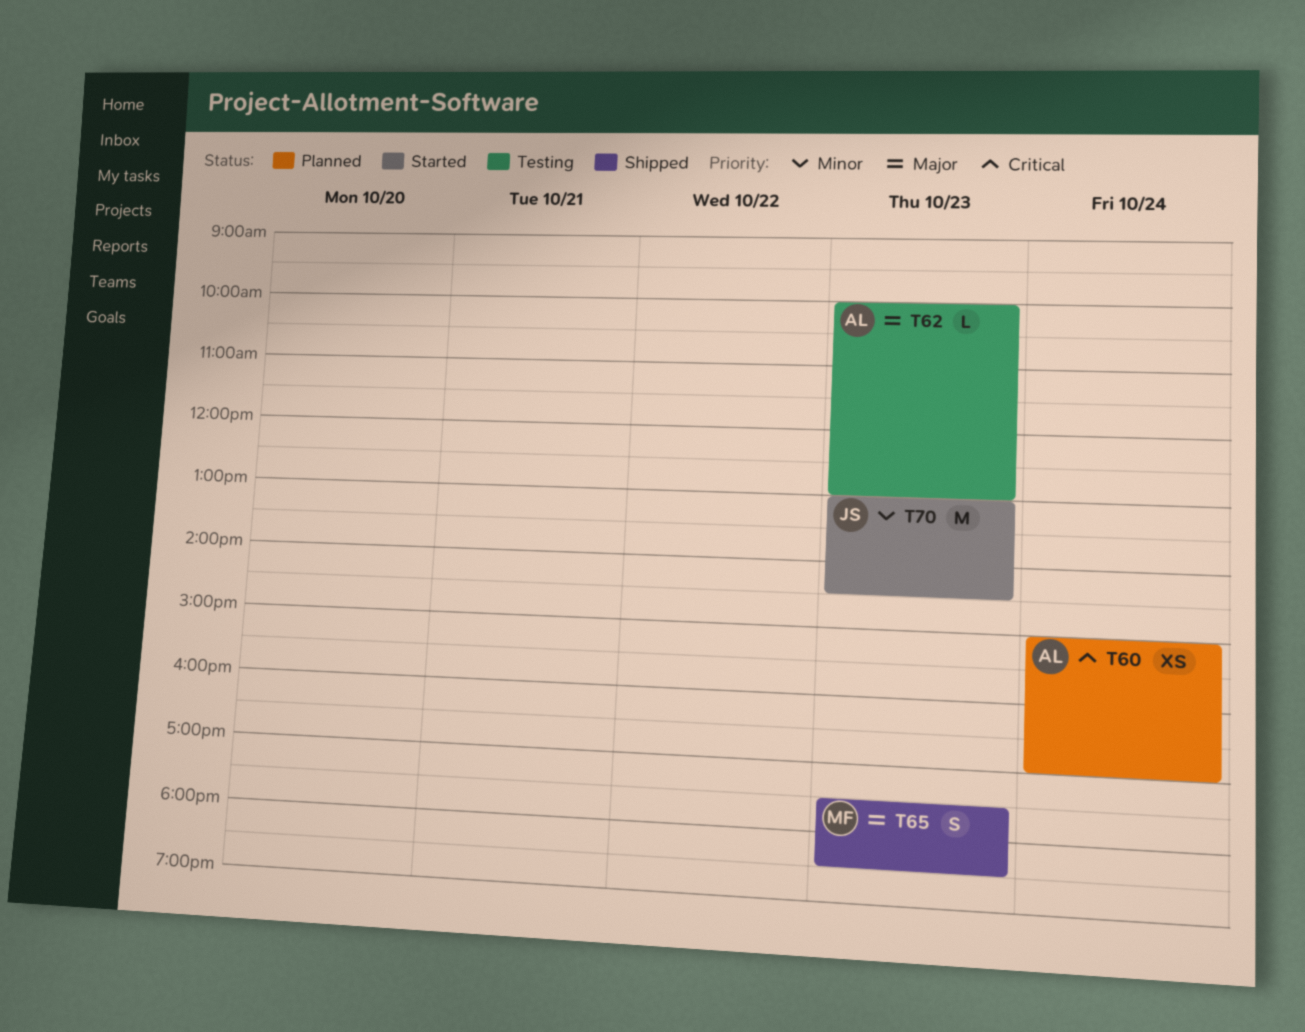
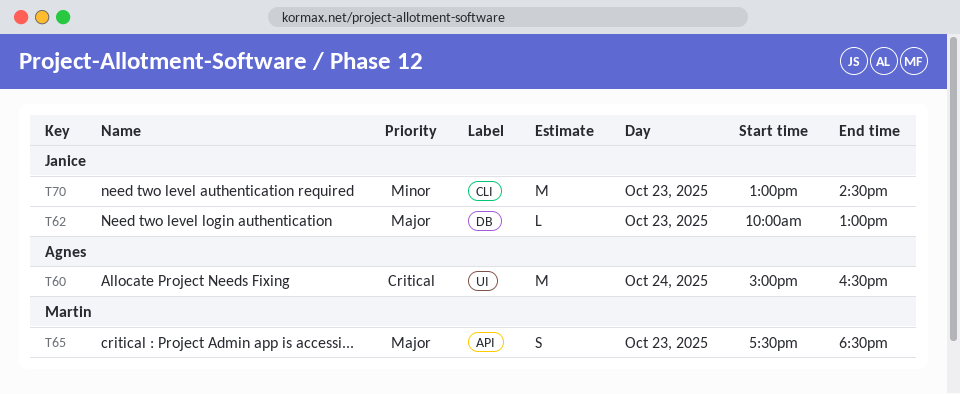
T60, estimate: XS -> M
T60, ends: 17:00 -> 16:30
T62, owner: Agnes -> Janice

